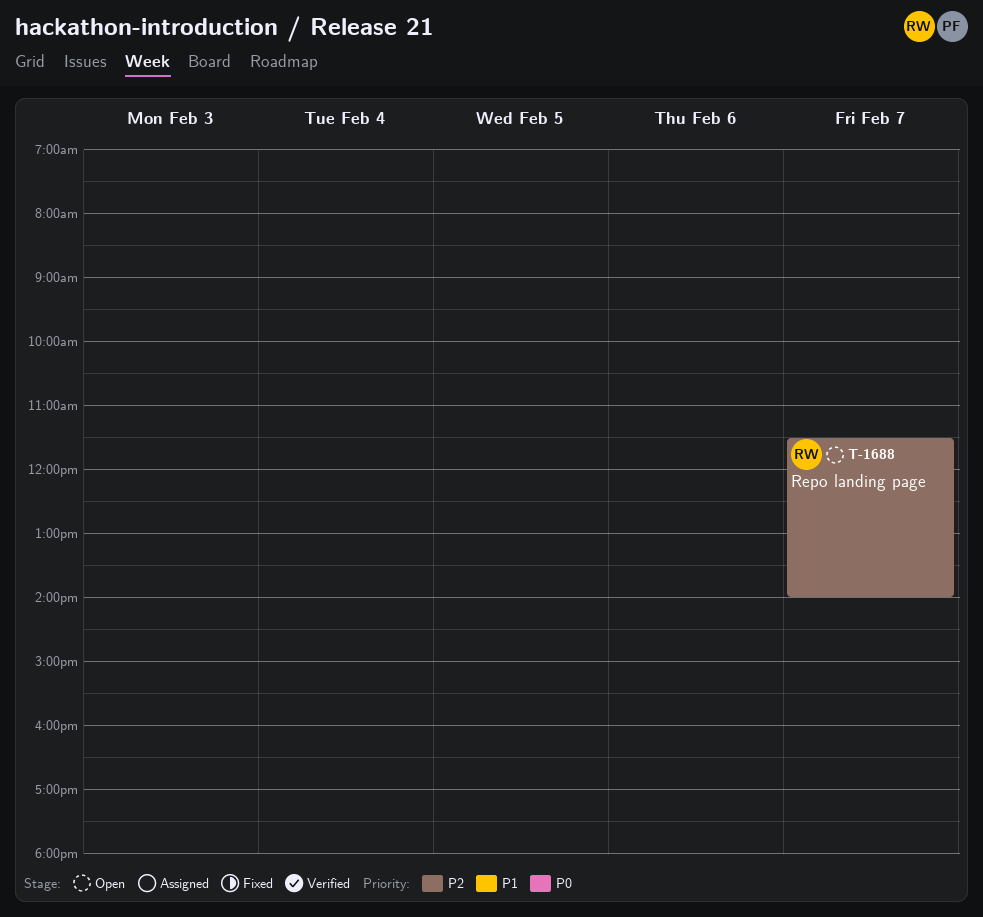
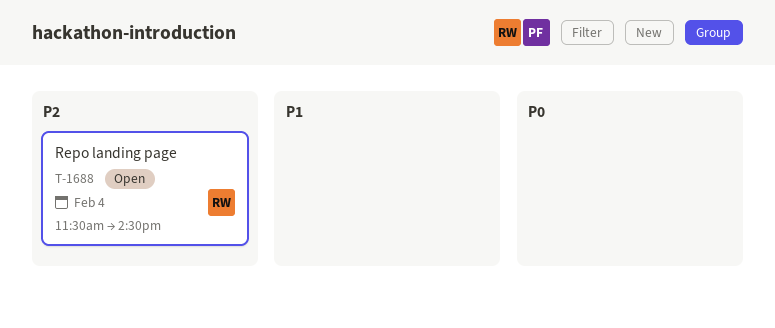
T-1688, day: Feb 7 -> Feb 4
T-1688, ends: 14:00 -> 14:30

